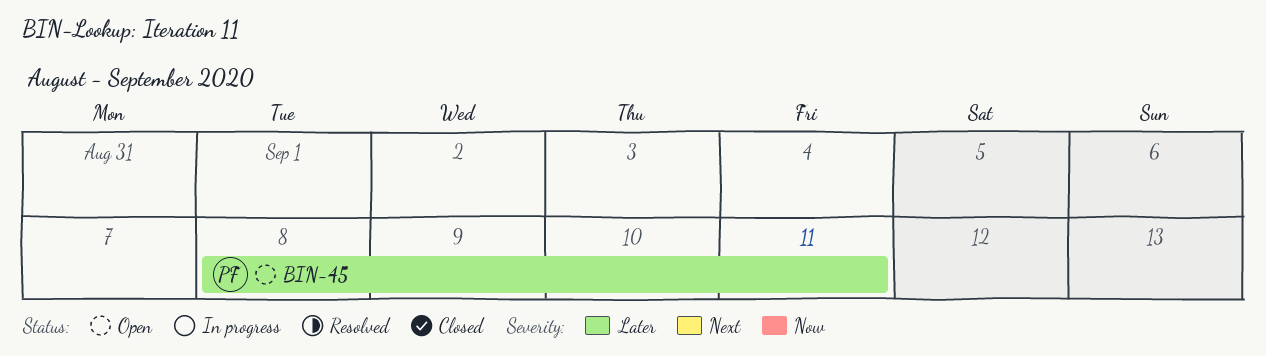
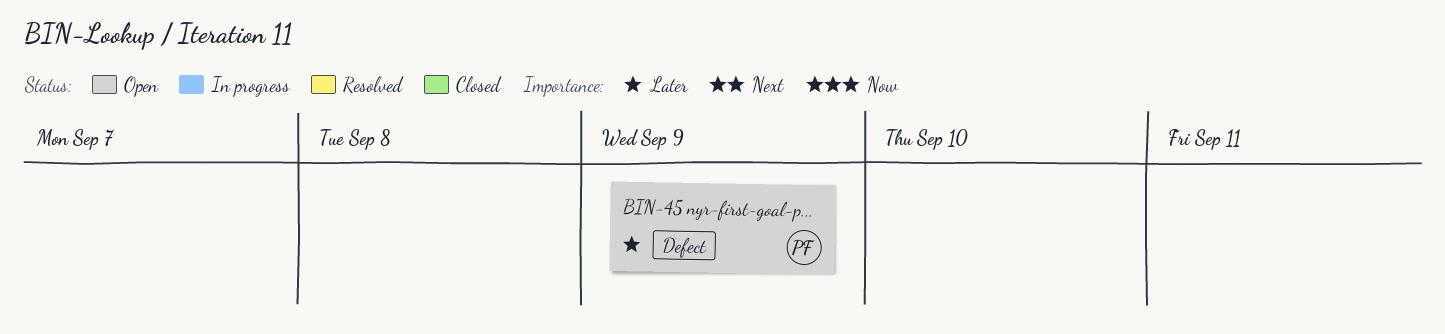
BIN-45, due: Sep 11 -> Sep 9

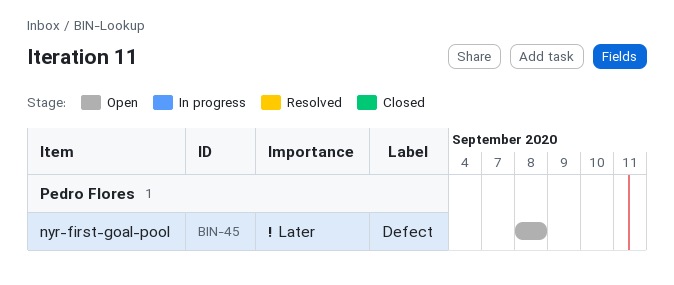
BIN-45, due: Sep 9 -> Sep 8

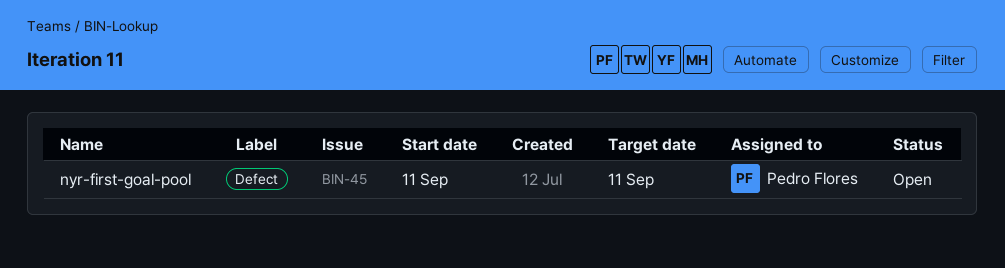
BIN-45, start: Sep 8 -> Sep 11
BIN-45, due: Sep 8 -> Sep 11

